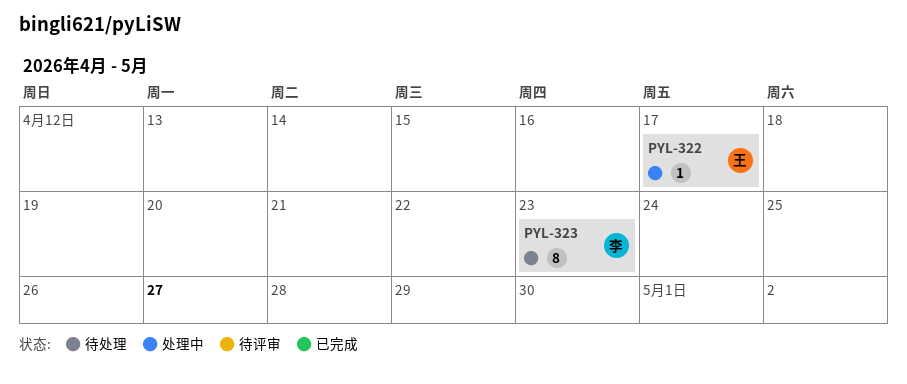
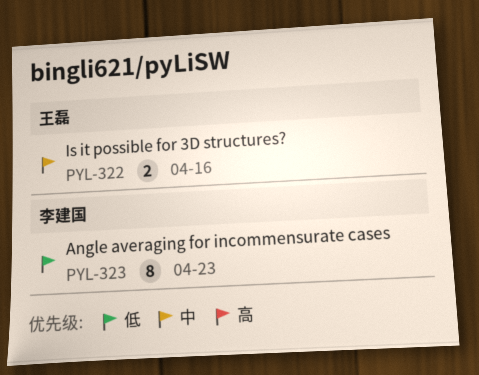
PYL-322, estimate: 1 -> 2
PYL-322, due: Apr 17 -> Apr 16

